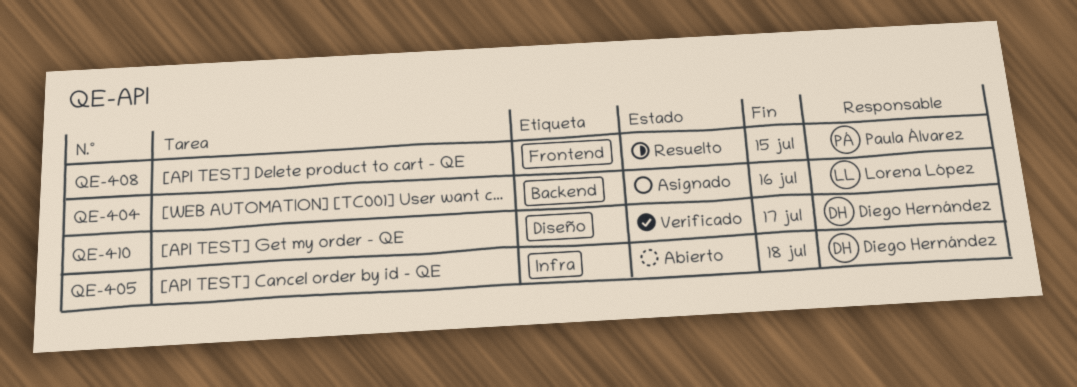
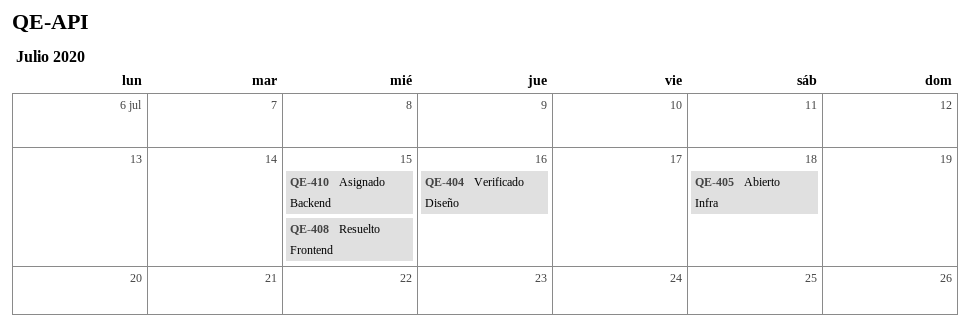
QE-404, status: Asignado -> Verificado
QE-404, label: Backend -> Diseño
QE-410, status: Verificado -> Asignado
QE-410, label: Diseño -> Backend
QE-410, due: Jul 17 -> Jul 15

